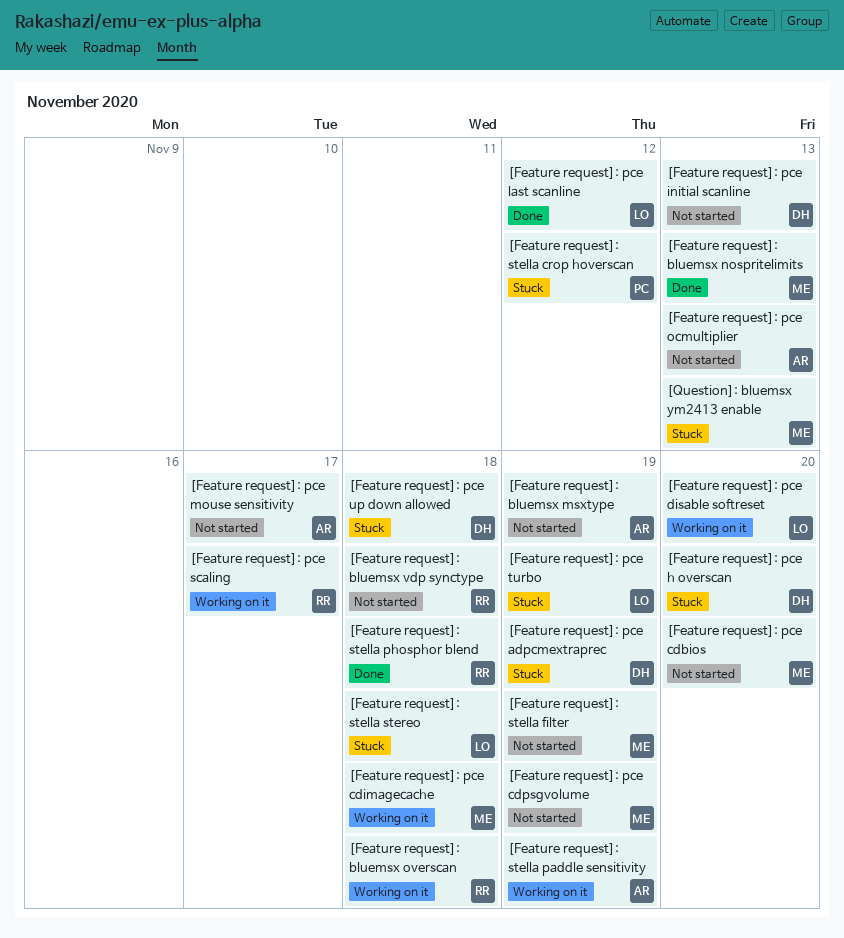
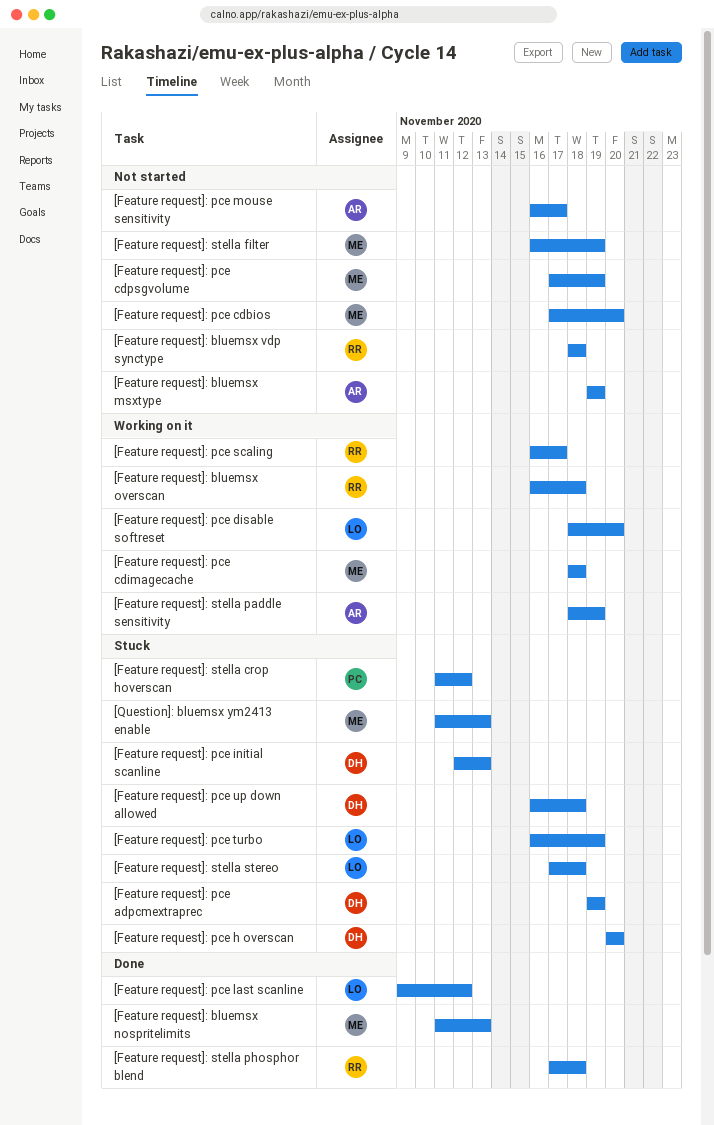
[Feature request]: pce initial scanline, status: Not started -> Stuck
[Feature request]: pce ocmultiplier: present -> none

